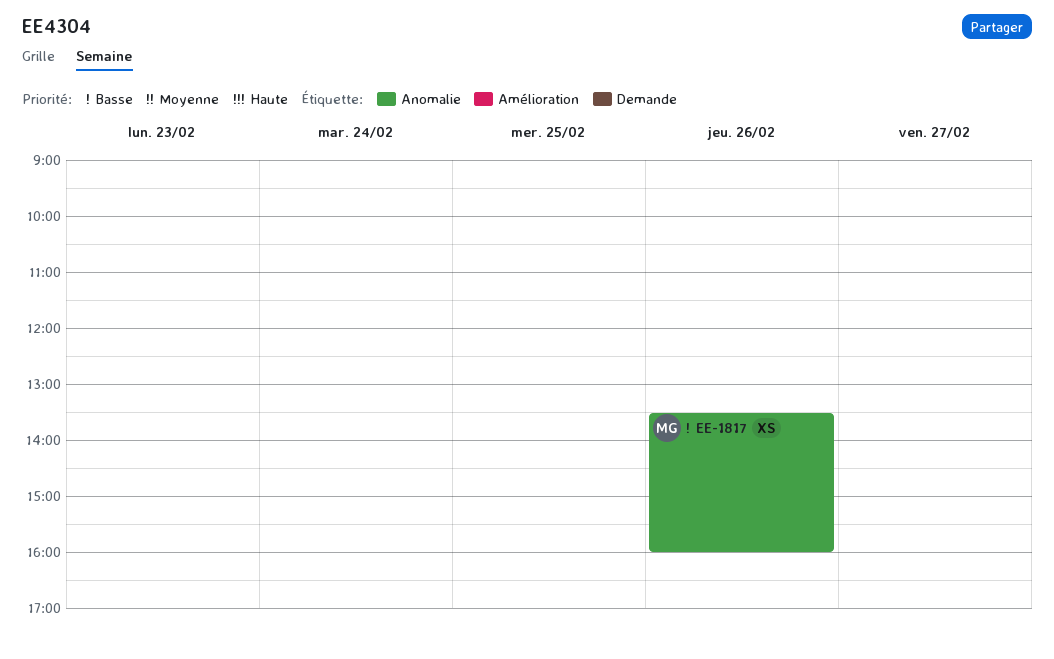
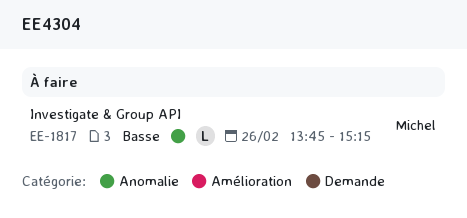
EE-1817, estimate: XS -> L
EE-1817, begins: 13:30 -> 13:45
EE-1817, ends: 16:00 -> 15:15

